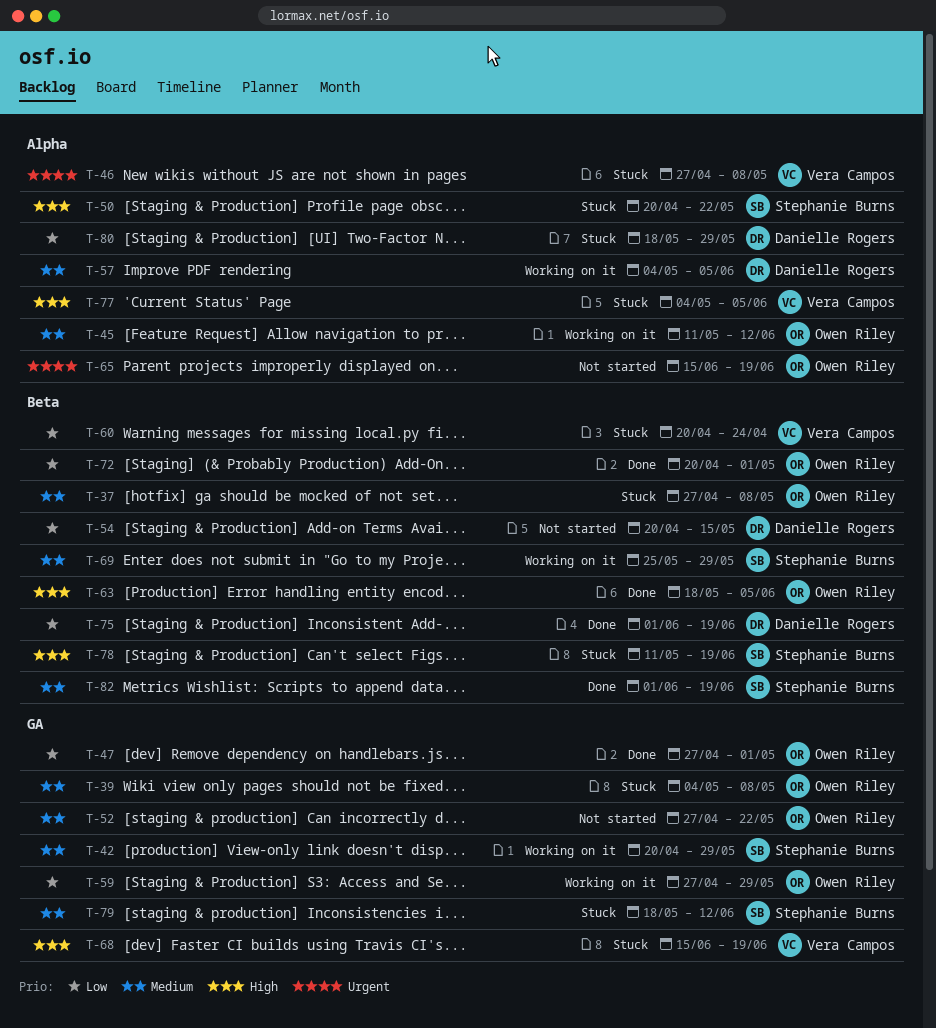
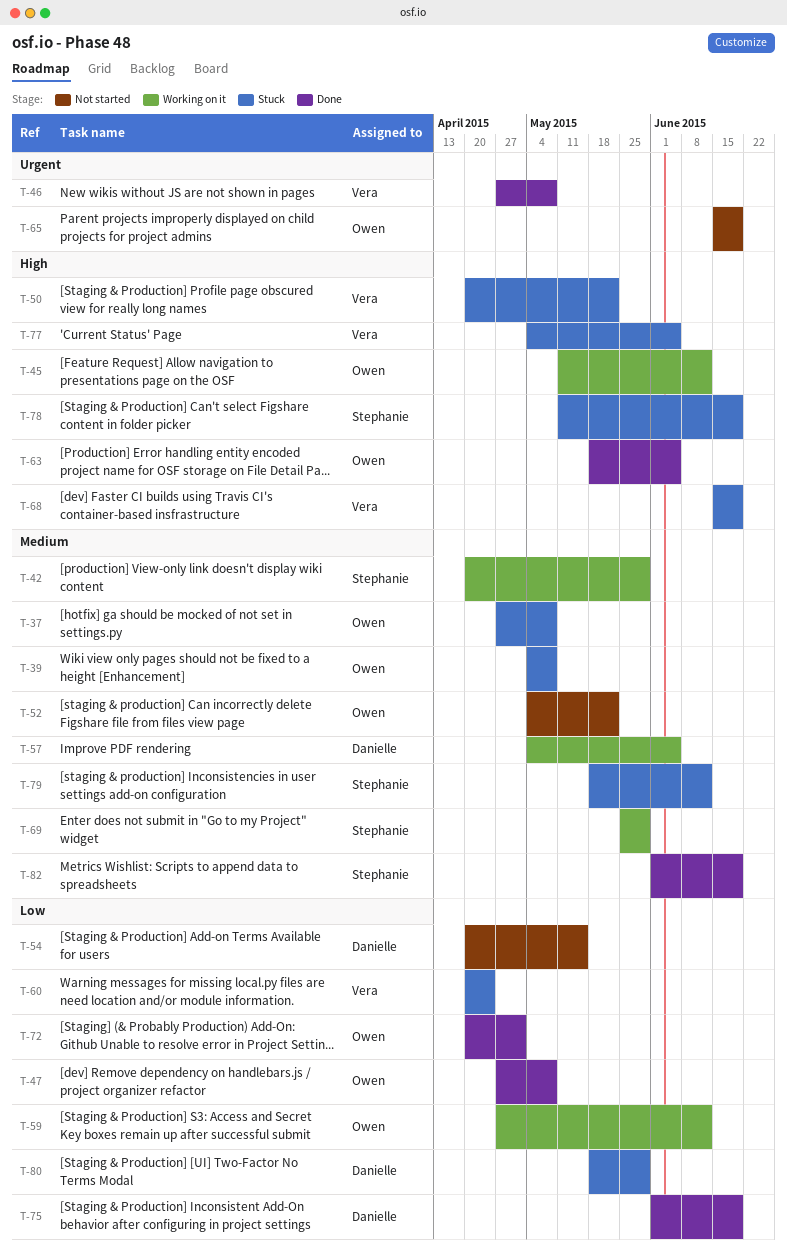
T-45, priority: Medium -> High
T-46, status: Stuck -> Done
T-47, due: May 1 -> May 8
T-50, owner: Stephanie Burns -> Vera Campos
T-52, start: Apr 27 -> May 4
T-59, due: May 29 -> Jun 12

